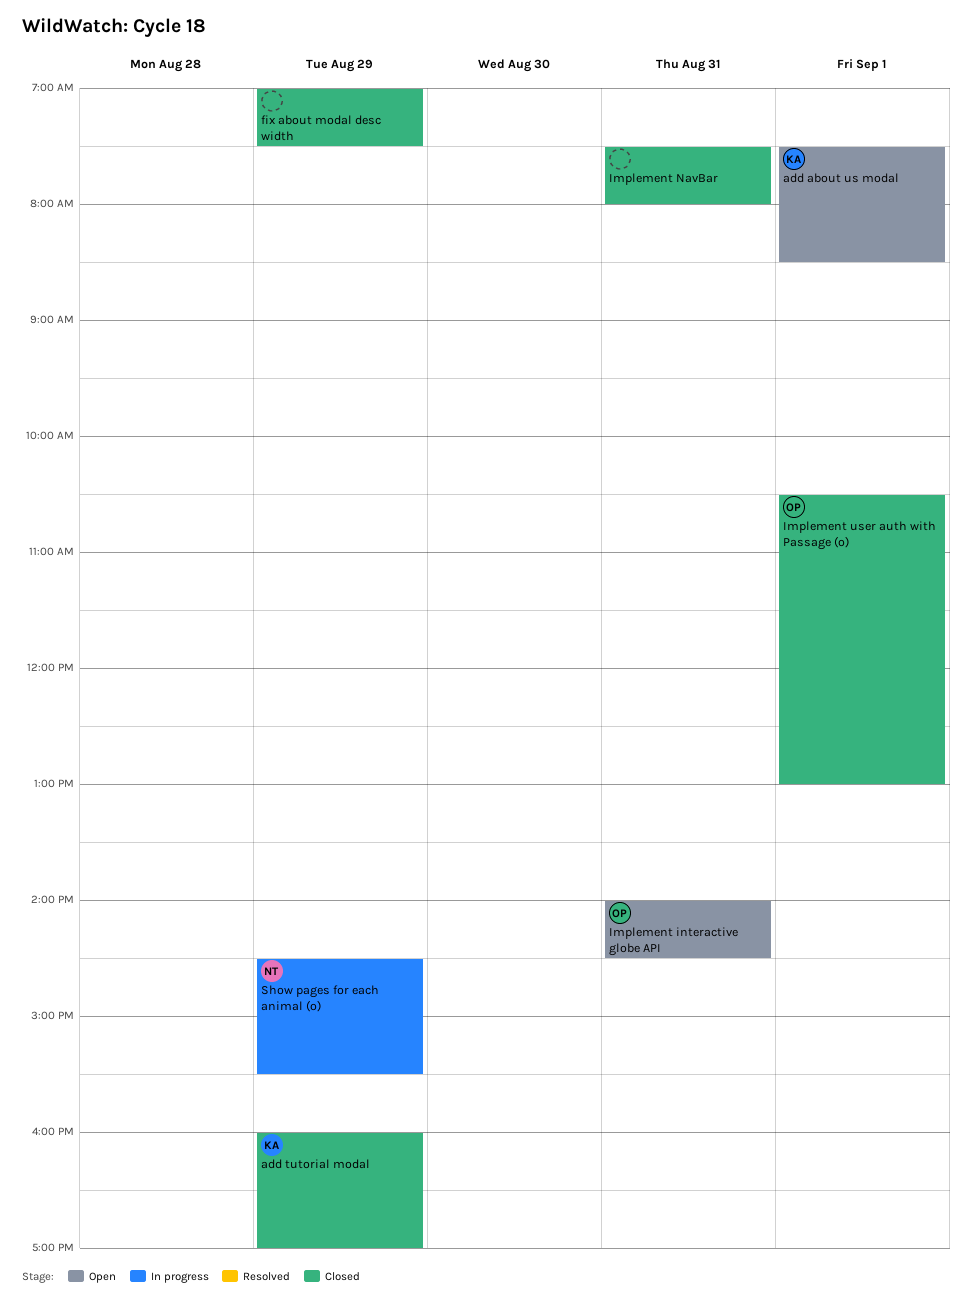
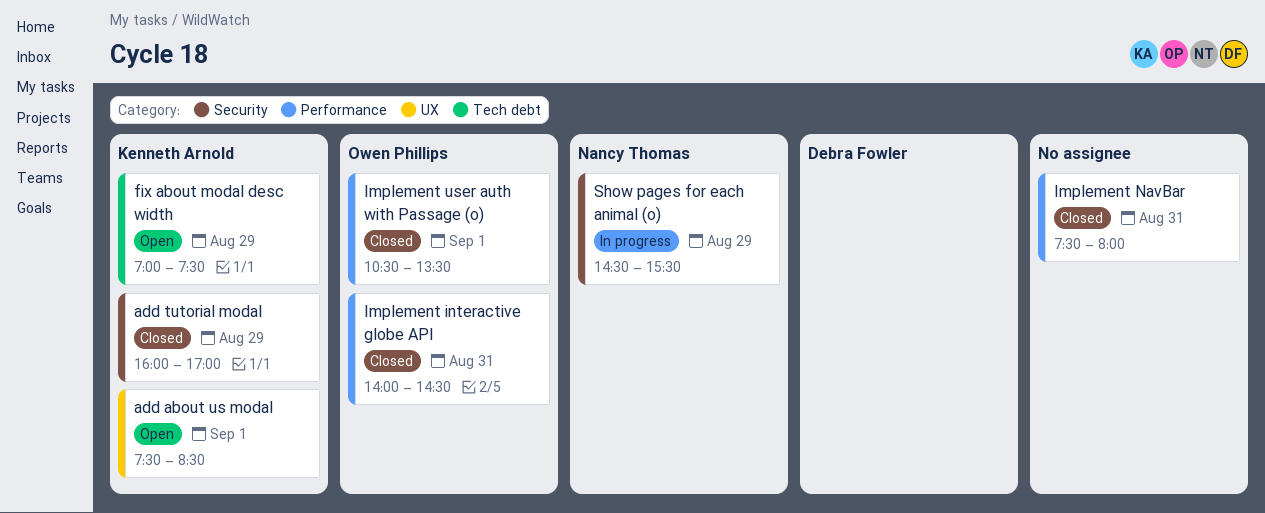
fix about modal desc width, status: Closed -> Open
fix about modal desc width, owner: none -> Kenneth Arnold
Implement interactive globe API, status: Open -> Closed
Implement user auth with Passage (o), ends: 13:00 -> 13:30

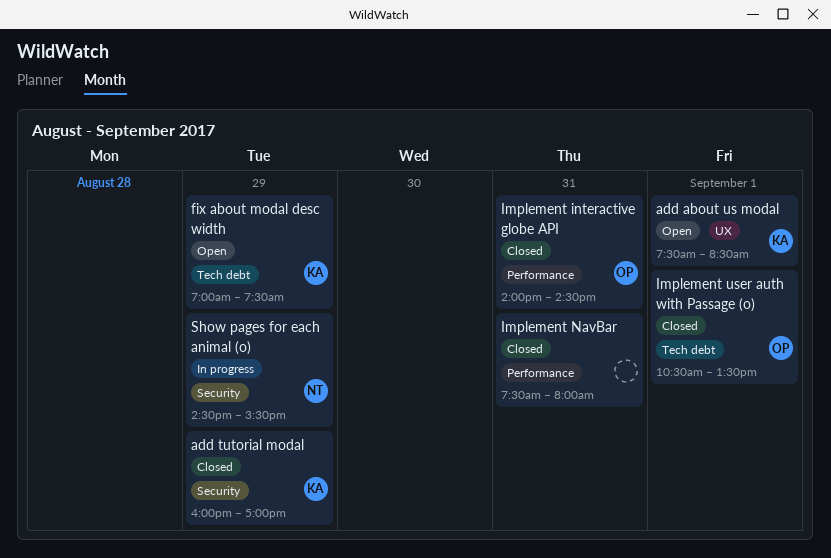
Implement user auth with Passage (o), label: Performance -> Tech debt

